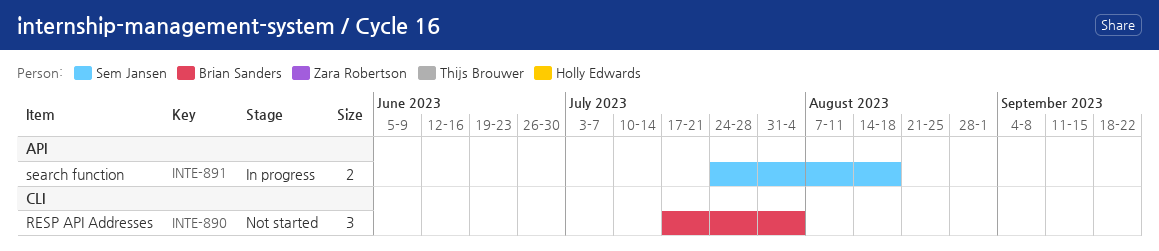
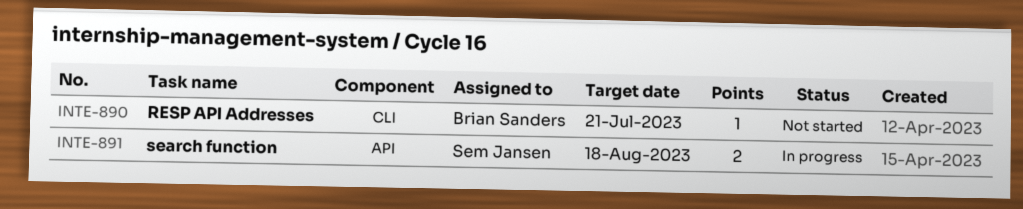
INTE-890, estimate: 3 -> 1
INTE-890, due: Aug 4 -> Jul 21

